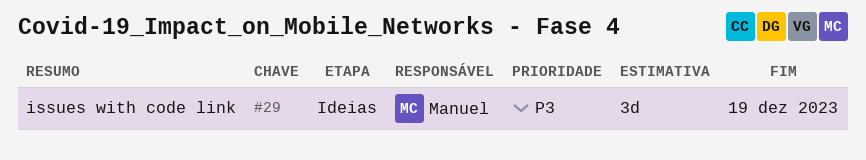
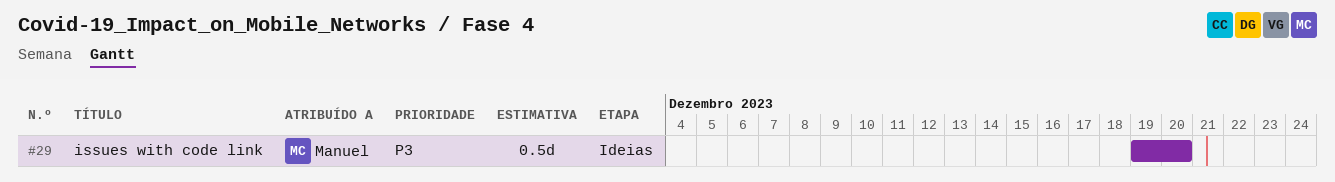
#29, estimate: 3d -> 0.5d
#29, due: Dec 19 -> Dec 20

